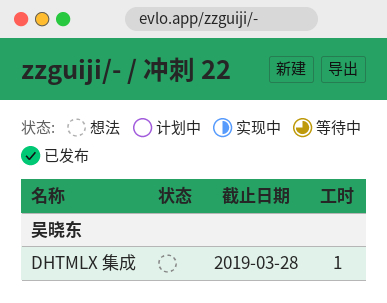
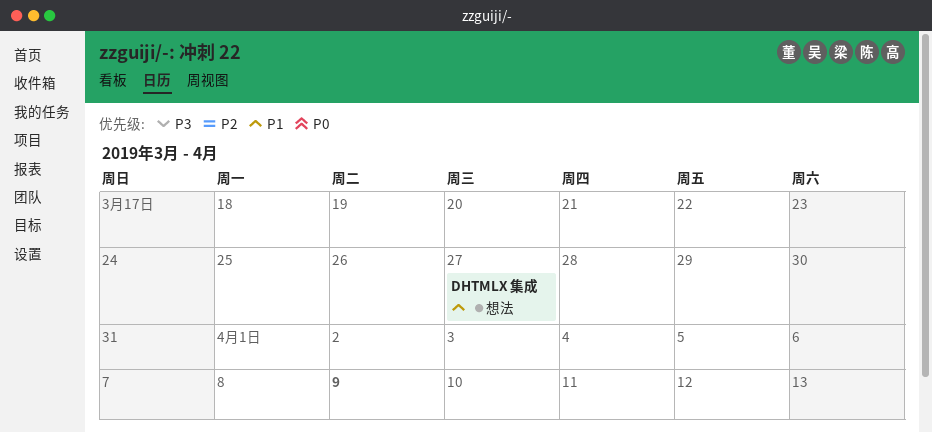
DHTMLX 集成, due: Mar 28 -> Mar 27

